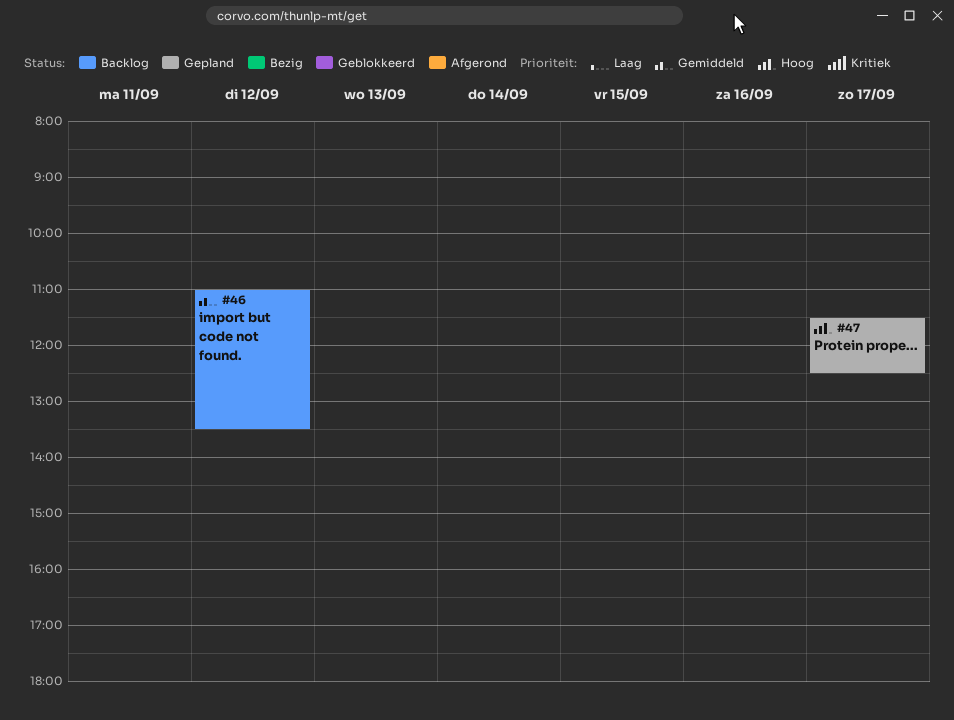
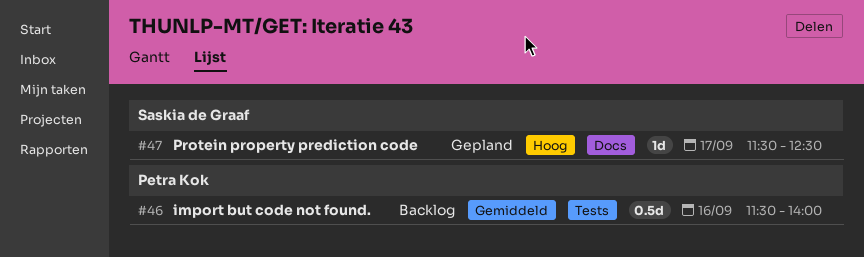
#46, day: Sep 12 -> Sep 16
#46, begins: 11:00 -> 11:30
#46, ends: 13:30 -> 14:00

